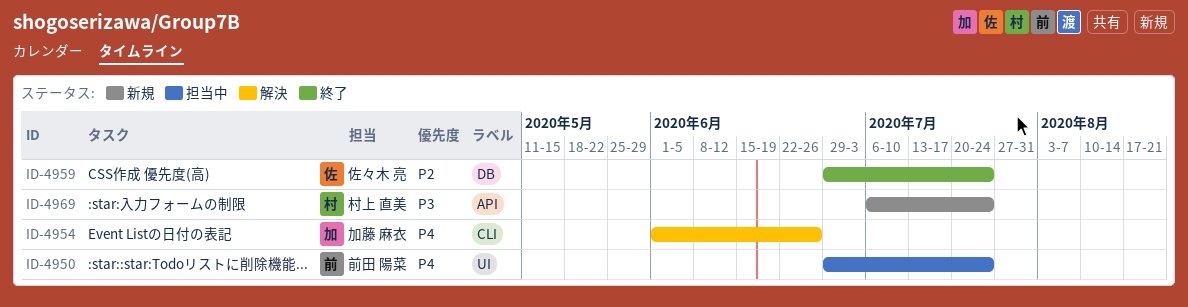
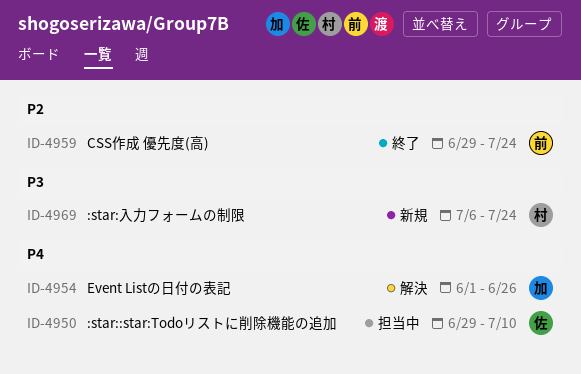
ID-4950, owner: 前田 陽菜 -> 佐々木 亮
ID-4950, due: Jul 24 -> Jul 10
ID-4959, owner: 佐々木 亮 -> 前田 陽菜

